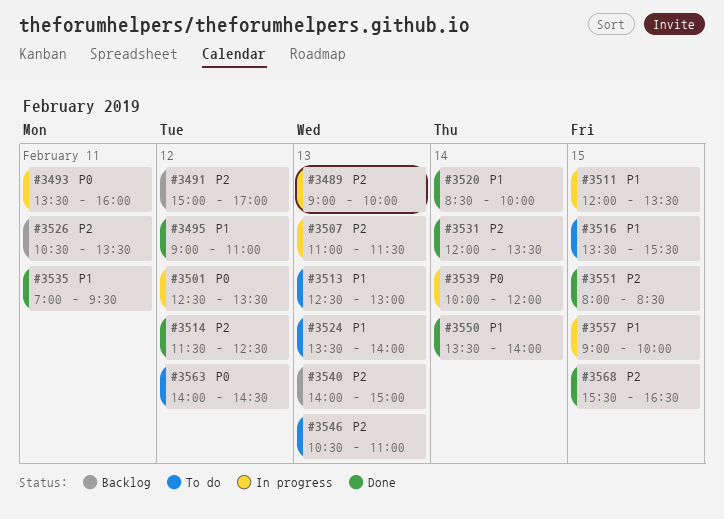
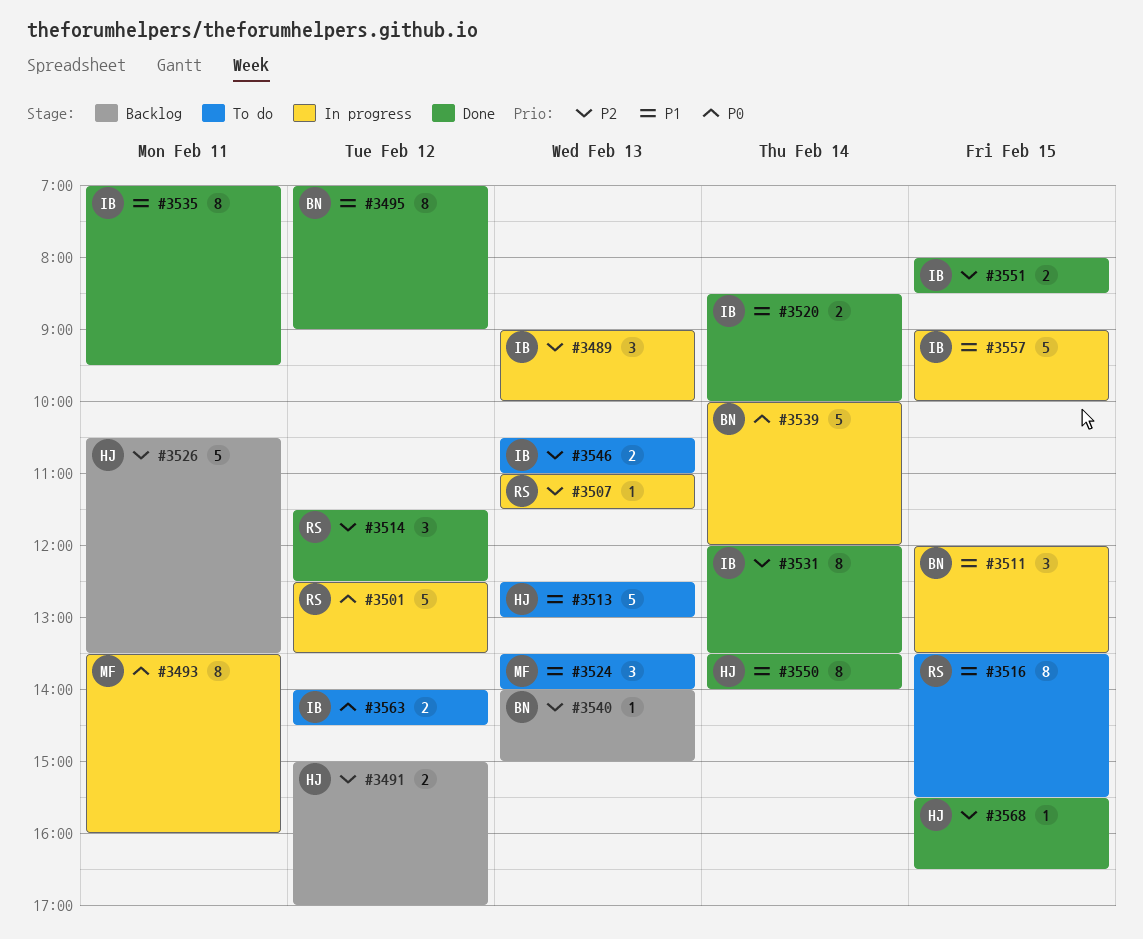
#3495, begins: 09:00 -> 07:00
#3495, ends: 11:00 -> 09:00

